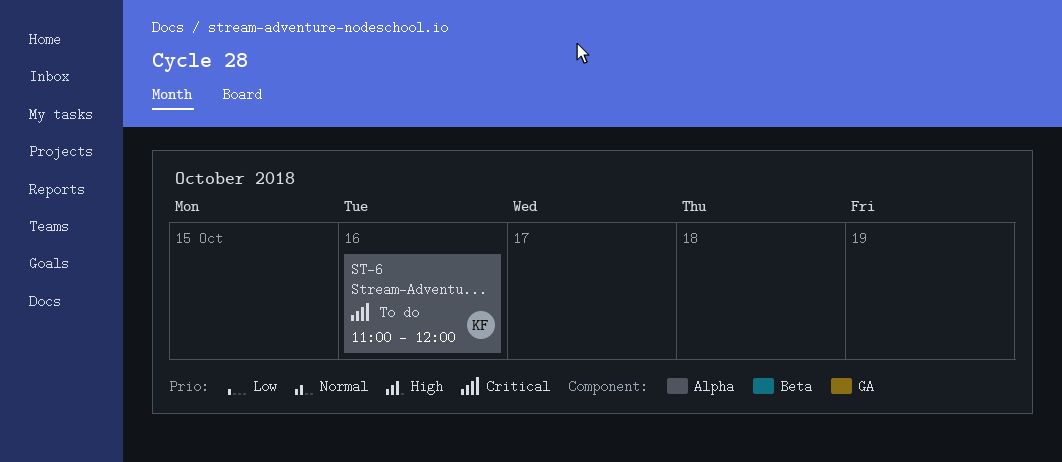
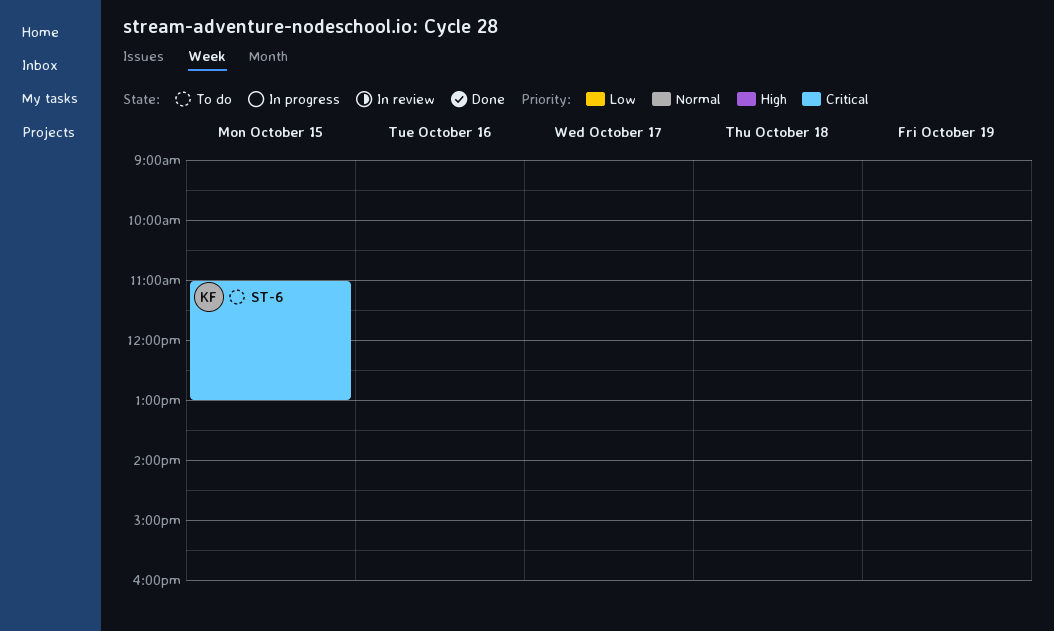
ST-6, day: Oct 16 -> Oct 15
ST-6, ends: 12:00 -> 13:00

